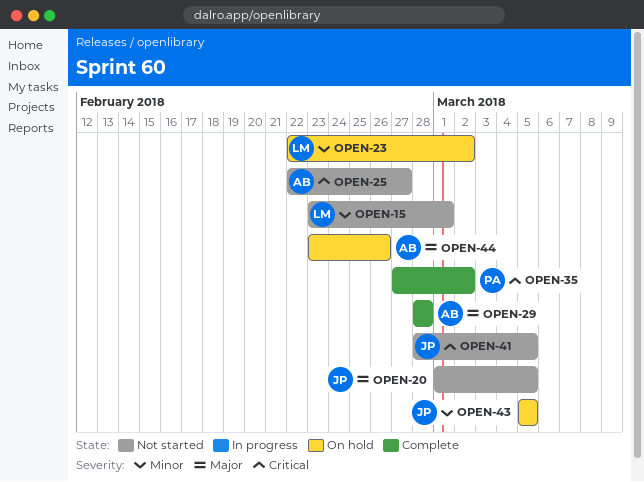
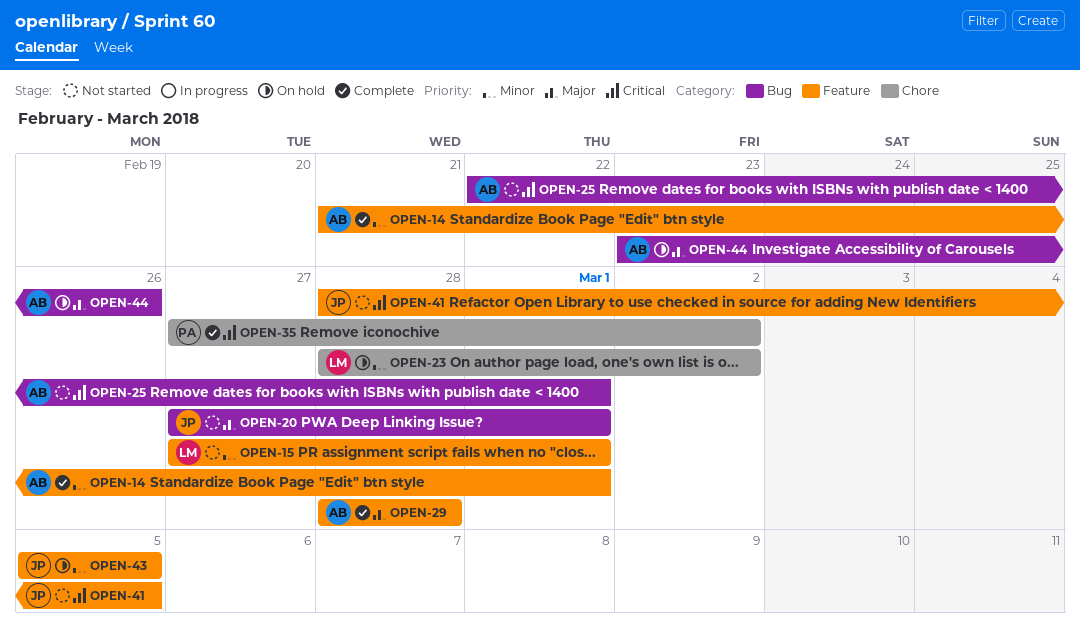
OPEN-14: none -> present
OPEN-15, start: Feb 23 -> Feb 27
OPEN-20, start: Mar 1 -> Feb 27
OPEN-20, due: Mar 5 -> Mar 1
OPEN-23, start: Feb 22 -> Feb 28
OPEN-25, due: Feb 27 -> Mar 1

